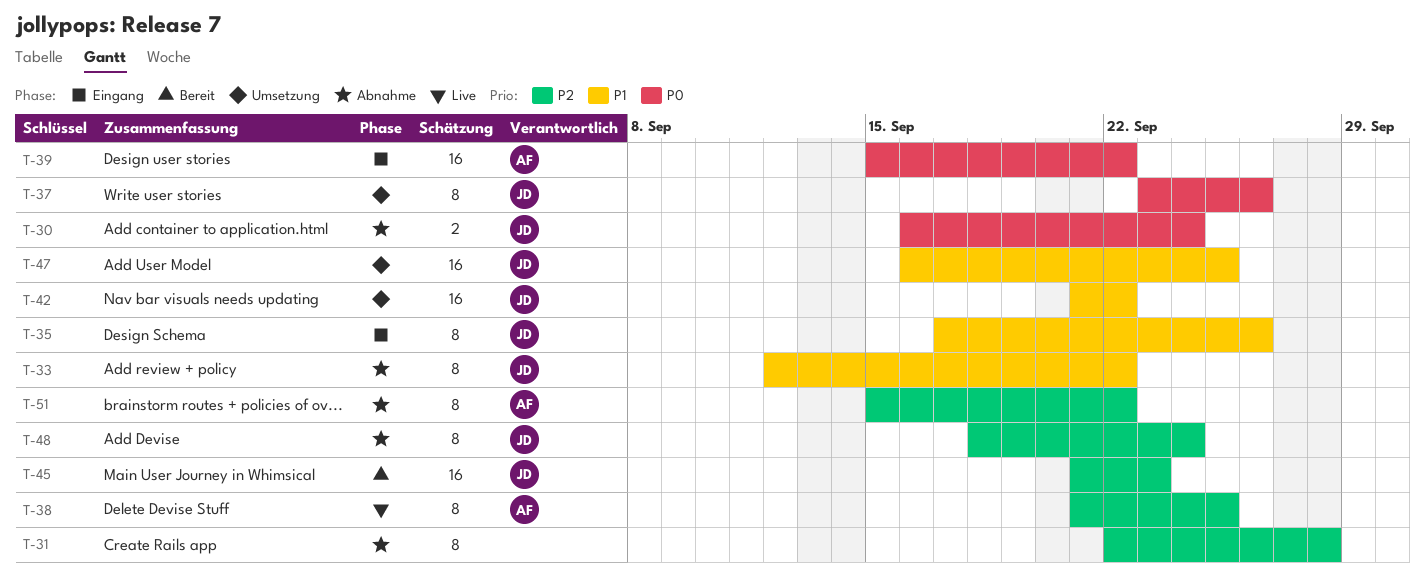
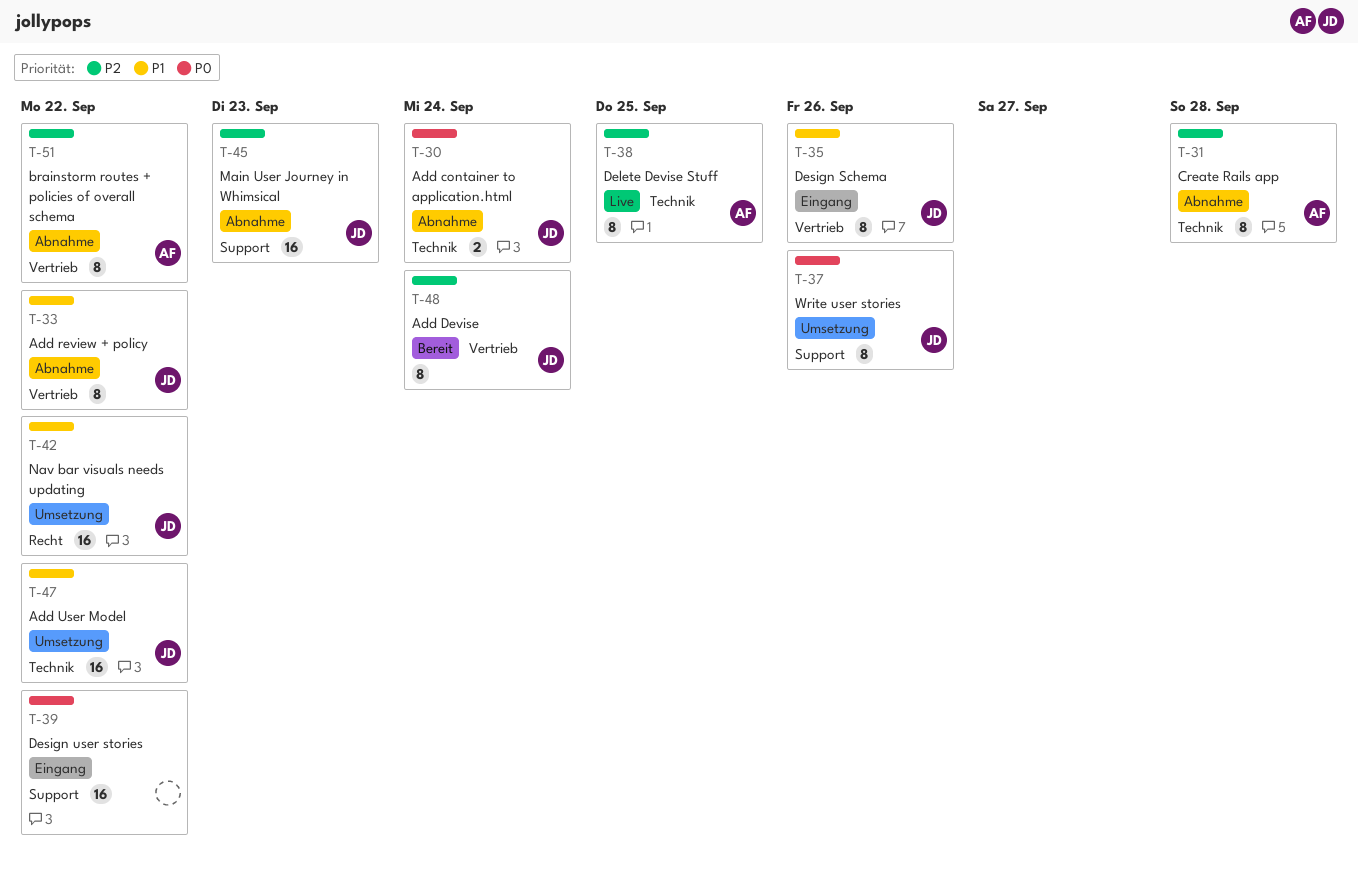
T-31, owner: none -> AF
T-39, owner: AF -> none
T-45, status: Bereit -> Abnahme
T-47, due: Sep 25 -> Sep 22
T-48, status: Abnahme -> Bereit

